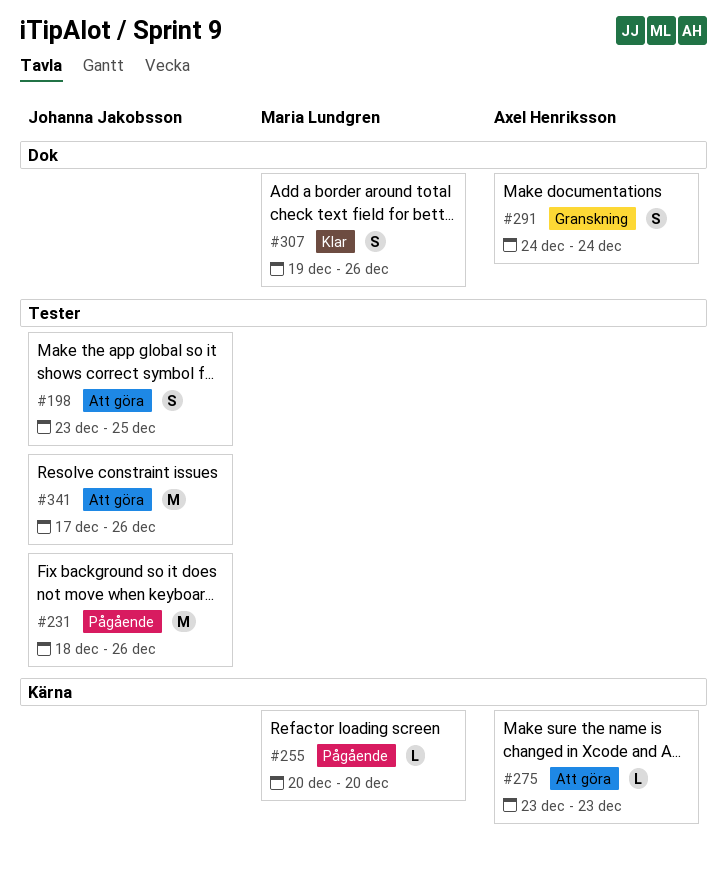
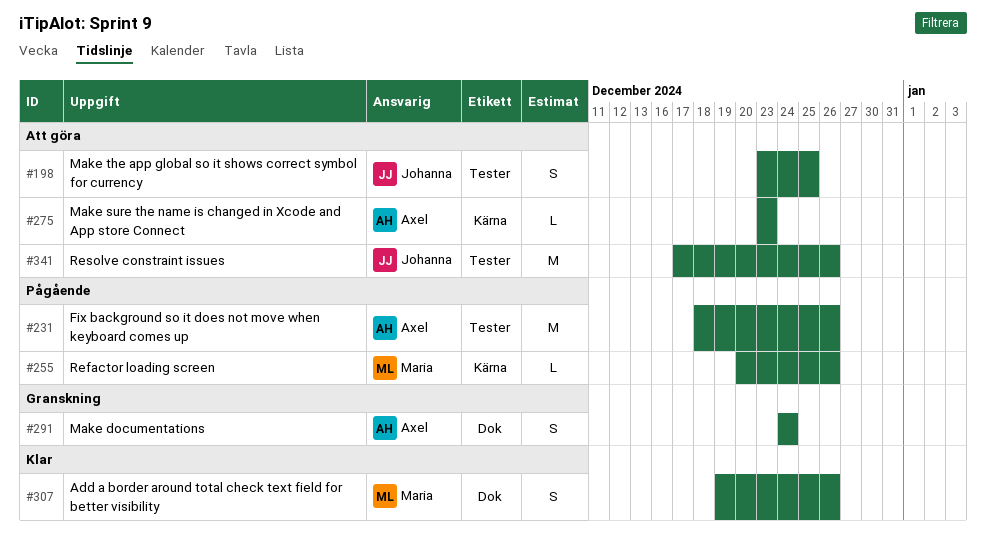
#231, owner: Johanna Jakobsson -> Axel Henriksson
#255, due: Dec 20 -> Dec 26

